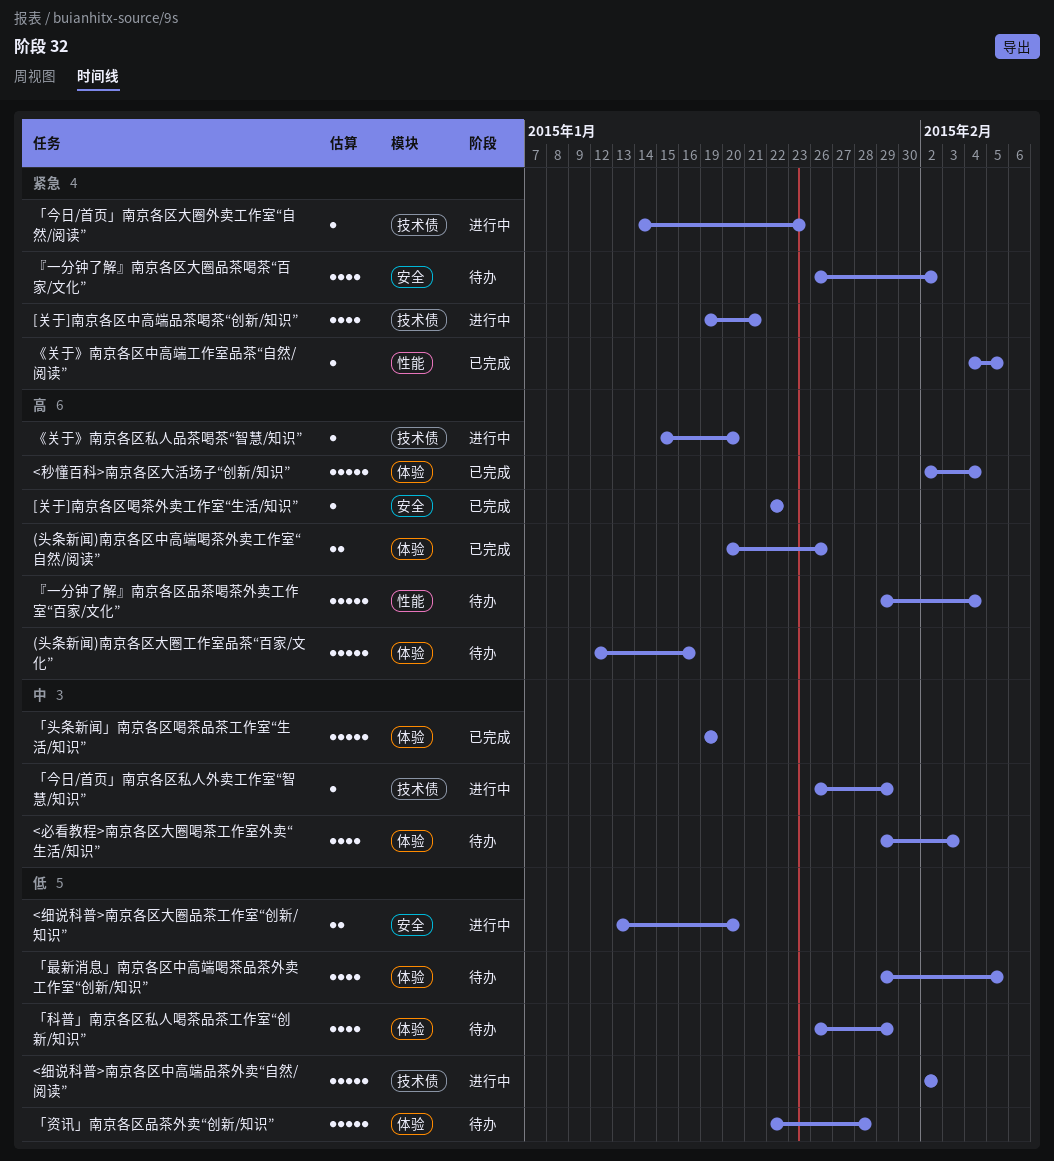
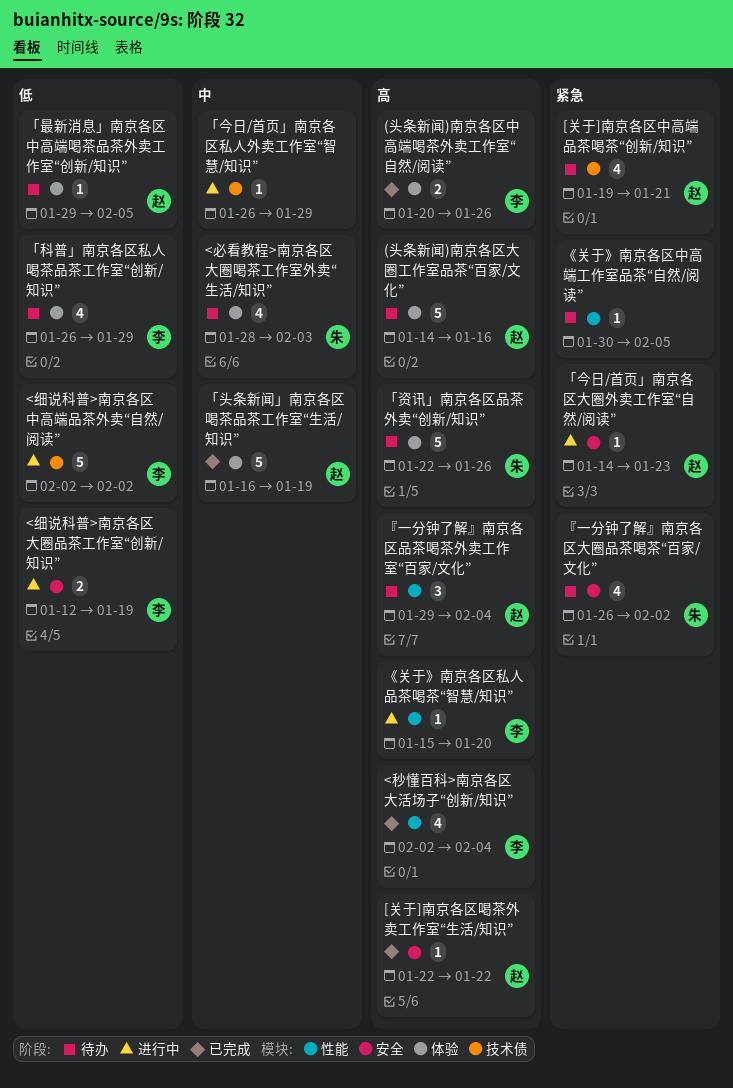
(头条新闻)南京各区大圈工作室品茶“百家/文化”, start: Jan 12 -> Jan 14
<必看教程>南京各区大圈喝茶工作室外卖“生活/知识”, start: Jan 29 -> Jan 28
<秒懂百科>南京各区大活场子“创新/知识”, label: 体验 -> 性能
<秒懂百科>南京各区大活场子“创新/知识”, estimate: 5 -> 4
<细说科普>南京各区大圈品茶工作室“创新/知识”, start: Jan 13 -> Jan 12
<细说科普>南京各区大圈品茶工作室“创新/知识”, due: Jan 20 -> Jan 19
[关于]南京各区中高端品茶喝茶“创新/知识”, status: 进行中 -> 待办
《关于》南京各区中高端工作室品茶“自然/阅读”, status: 已完成 -> 待办
《关于》南京各区中高端工作室品茶“自然/阅读”, start: Feb 4 -> Jan 30
《关于》南京各区私人品茶喝茶“智慧/知识”, label: 技术债 -> 性能
「今日/首页」南京各区大圈外卖工作室“自然/阅读”, label: 技术债 -> 安全
「头条新闻」南京各区喝茶品茶工作室“生活/知识”, start: Jan 19 -> Jan 16
「最新消息」南京各区中高端喝茶品茶外卖工作室“创新/知识”, estimate: 4 -> 1
「资讯」南京各区品茶外卖“创新/知识”, priority: 低 -> 高
「资讯」南京各区品茶外卖“创新/知识”, due: Jan 28 -> Jan 26
『一分钟了解』南京各区品茶喝茶外卖工作室“百家/文化”, estimate: 5 -> 3

